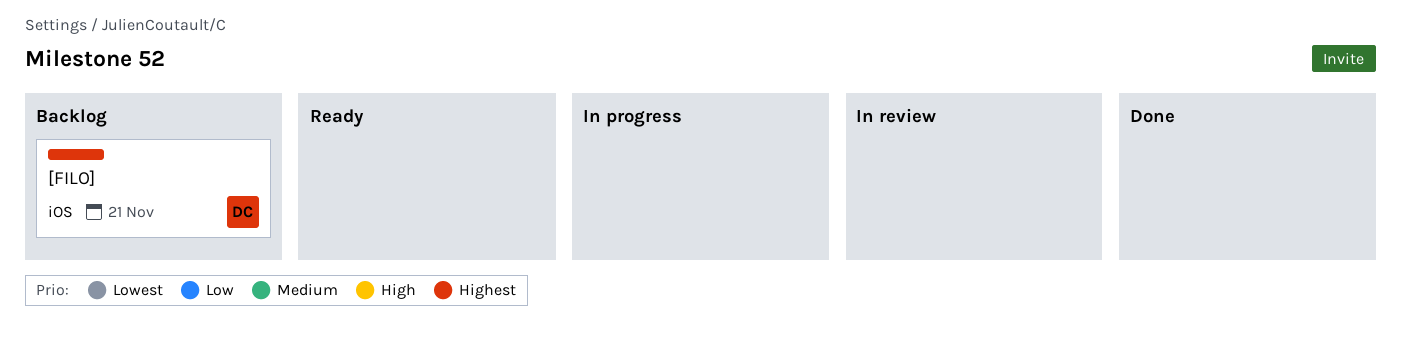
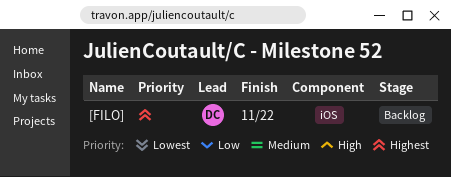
[FILO], due: Nov 21 -> Nov 22

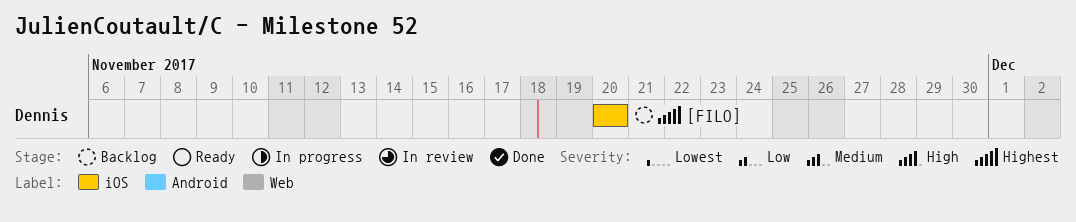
[FILO], due: Nov 22 -> Nov 20

